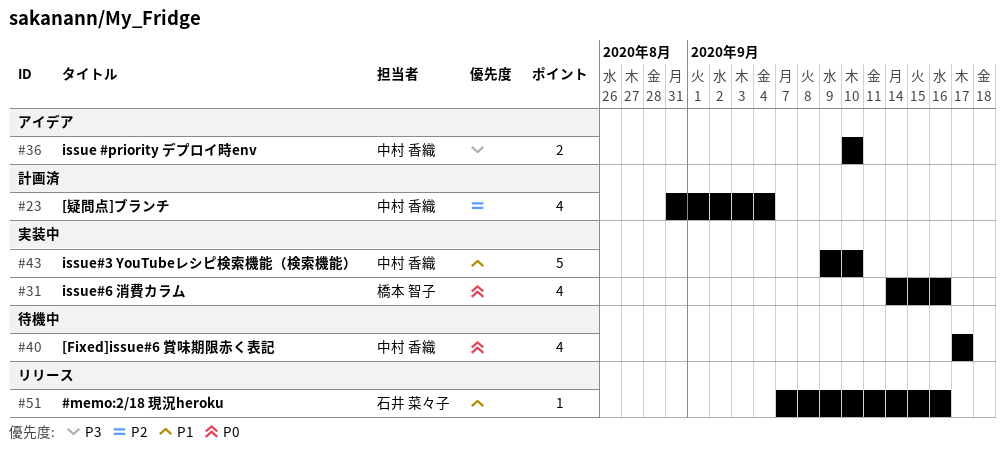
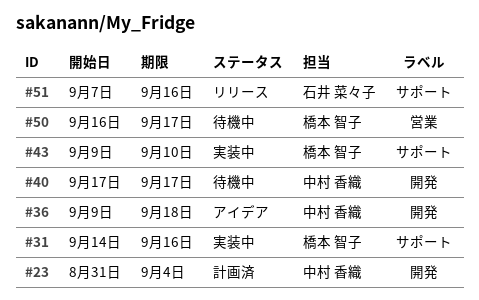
#36, start: Sep 10 -> Sep 9
#36, due: Sep 10 -> Sep 18
#43, owner: 中村 香織 -> 橋本 智子
#50: none -> present

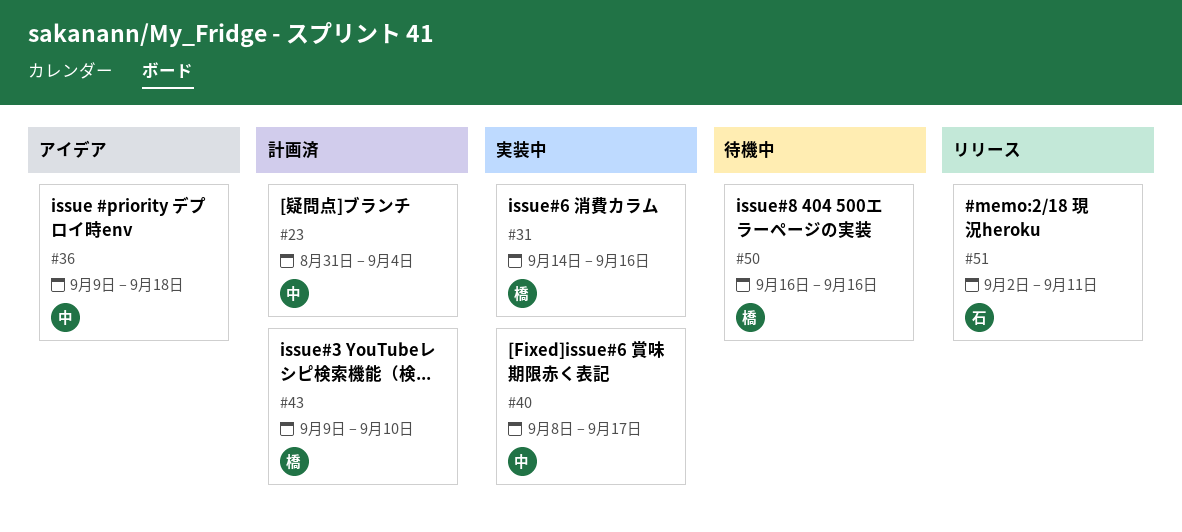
#40, status: 待機中 -> 実装中
#40, start: Sep 17 -> Sep 8
#43, status: 実装中 -> 計画済
#50, due: Sep 17 -> Sep 16
#51, start: Sep 7 -> Sep 2
#51, due: Sep 16 -> Sep 11

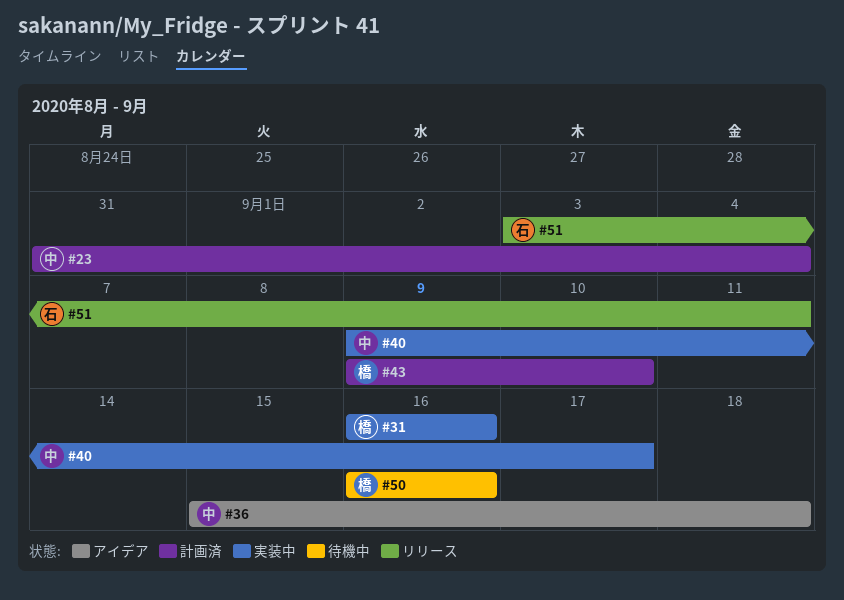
#31, start: Sep 14 -> Sep 16
#36, start: Sep 9 -> Sep 15
#40, start: Sep 8 -> Sep 9
#51, start: Sep 2 -> Sep 3

